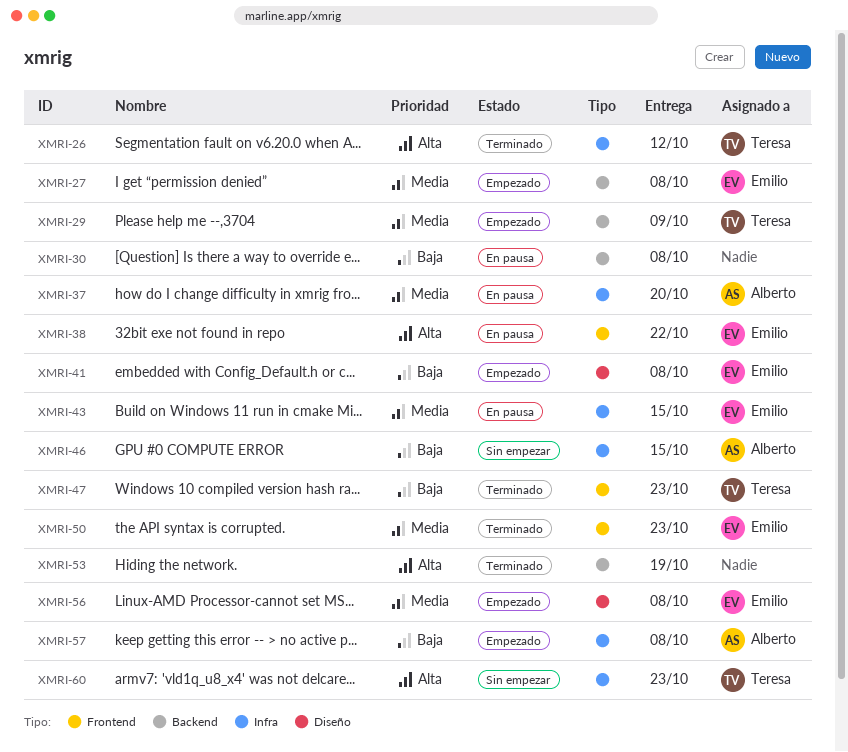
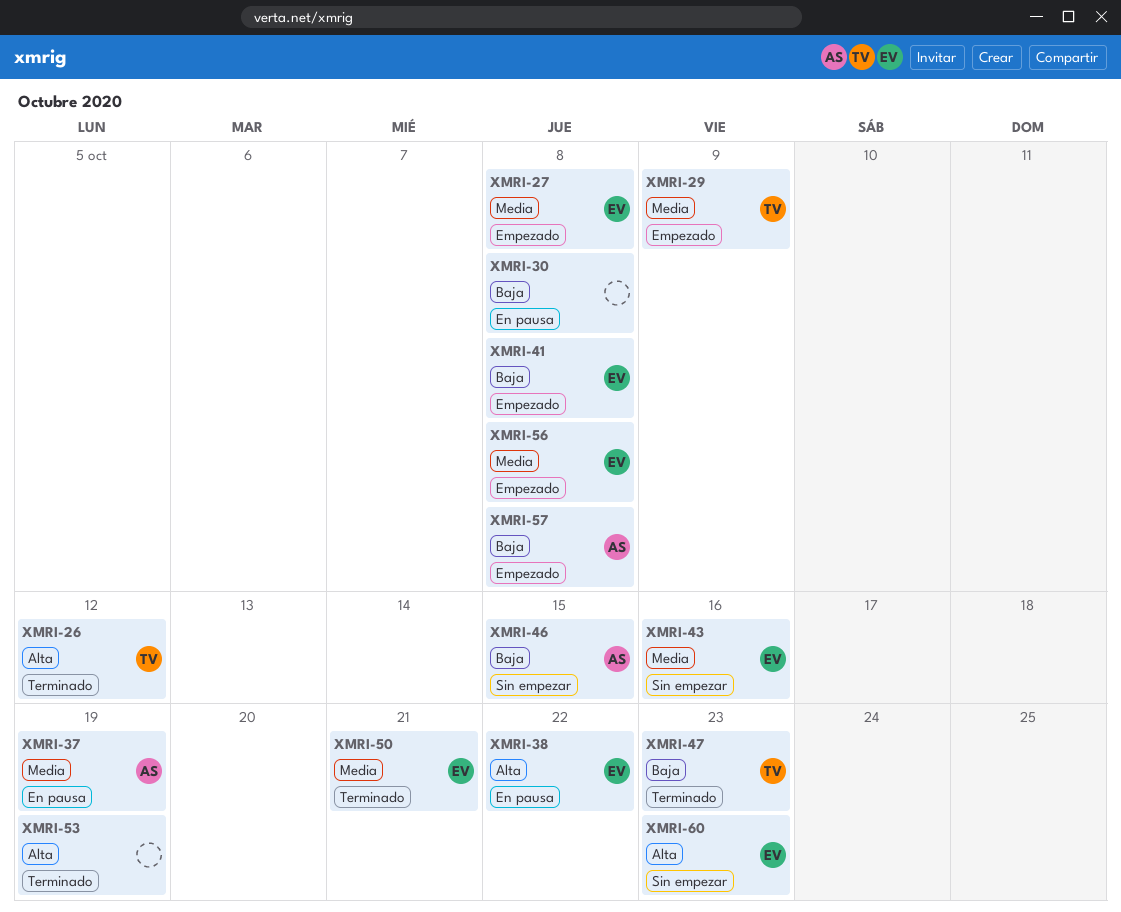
XMRI-37, due: Oct 20 -> Oct 19
XMRI-43, status: En pausa -> Sin empezar
XMRI-43, due: Oct 15 -> Oct 16
XMRI-50, due: Oct 23 -> Oct 21
XMRI-60, owner: Teresa -> Emilio

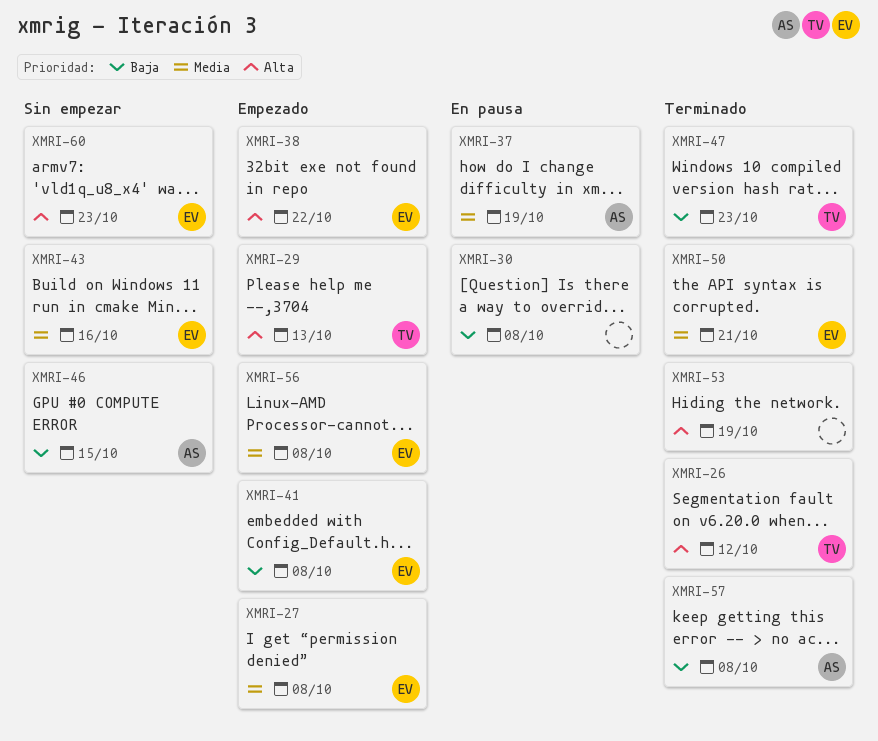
XMRI-29, priority: Media -> Alta
XMRI-29, due: Oct 9 -> Oct 13
XMRI-38, status: En pausa -> Empezado
XMRI-57, status: Empezado -> Terminado

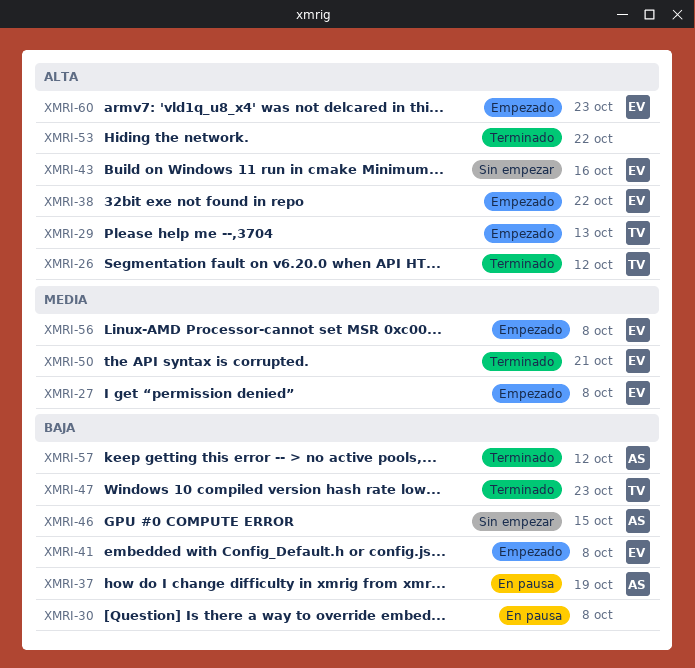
XMRI-37, priority: Media -> Baja
XMRI-43, priority: Media -> Alta
XMRI-53, due: Oct 19 -> Oct 22
XMRI-57, due: Oct 8 -> Oct 12
XMRI-60, status: Sin empezar -> Empezado

